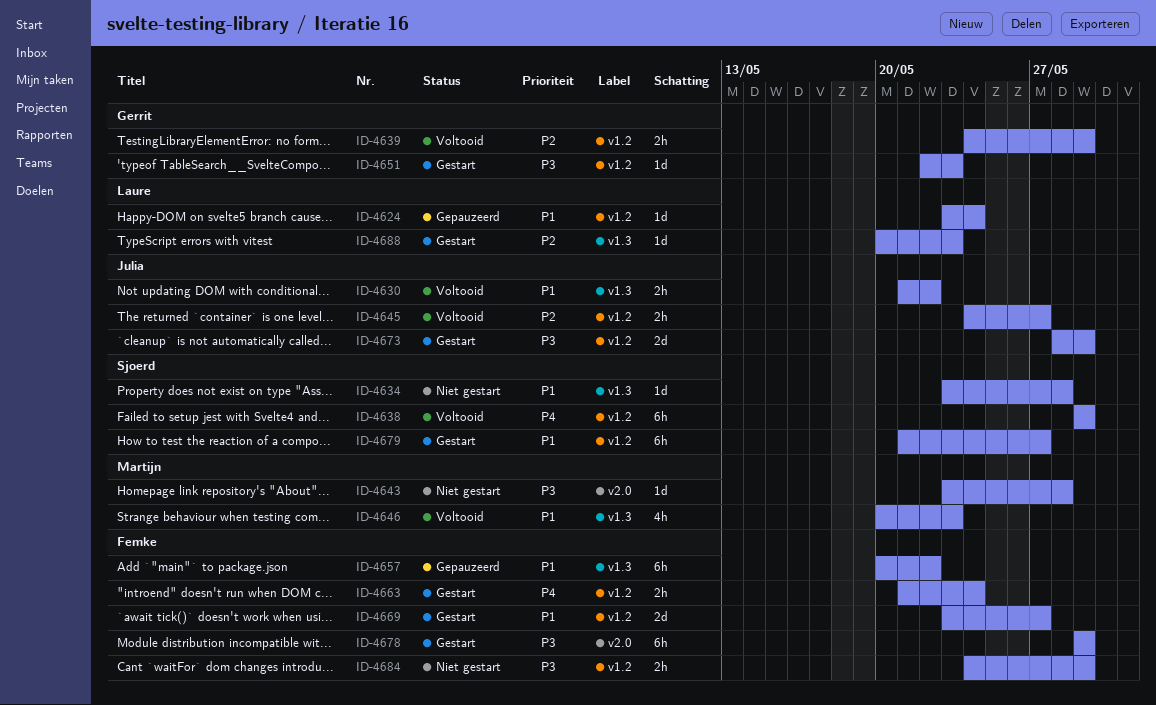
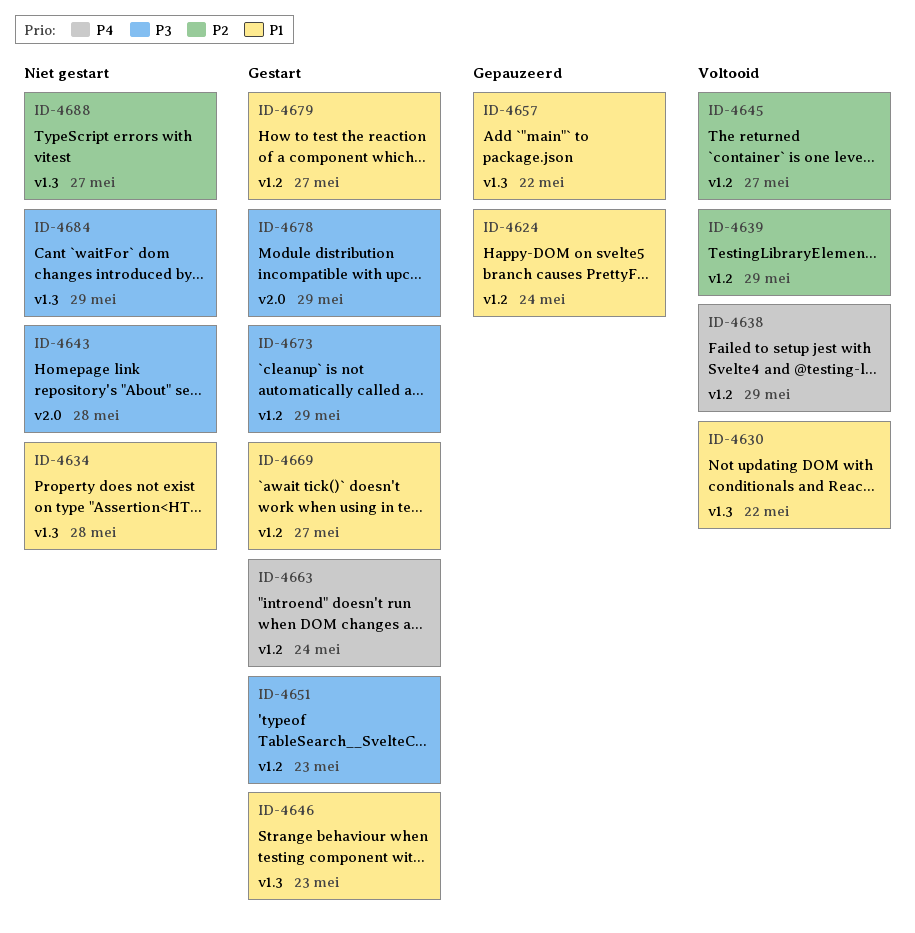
ID-4646, status: Voltooid -> Gestart
ID-4684, label: v1.2 -> v1.3
ID-4688, status: Gestart -> Niet gestart
ID-4688, due: May 23 -> May 27

